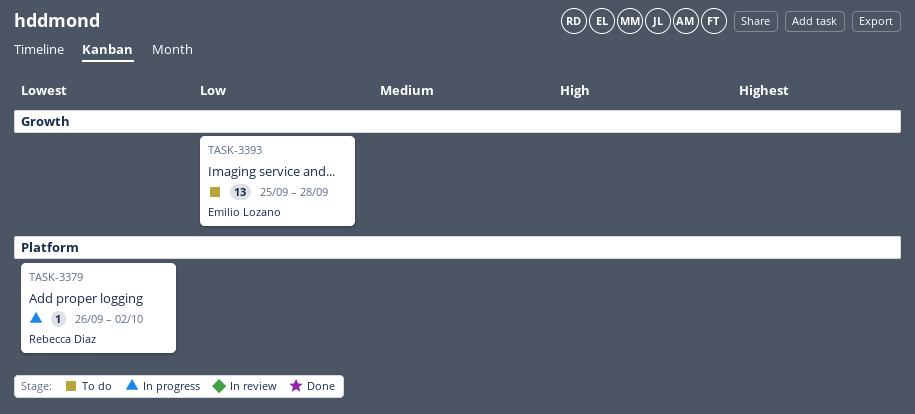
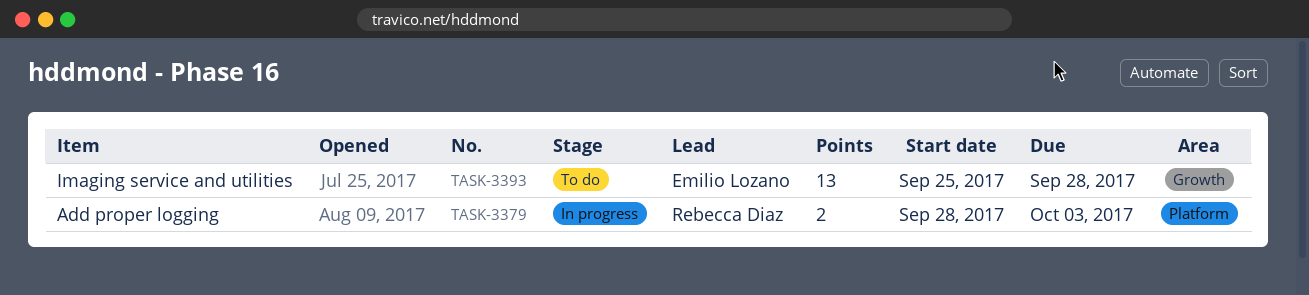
TASK-3379, estimate: 1 -> 2
TASK-3379, start: Sep 26 -> Sep 28
TASK-3379, due: Oct 2 -> Oct 3

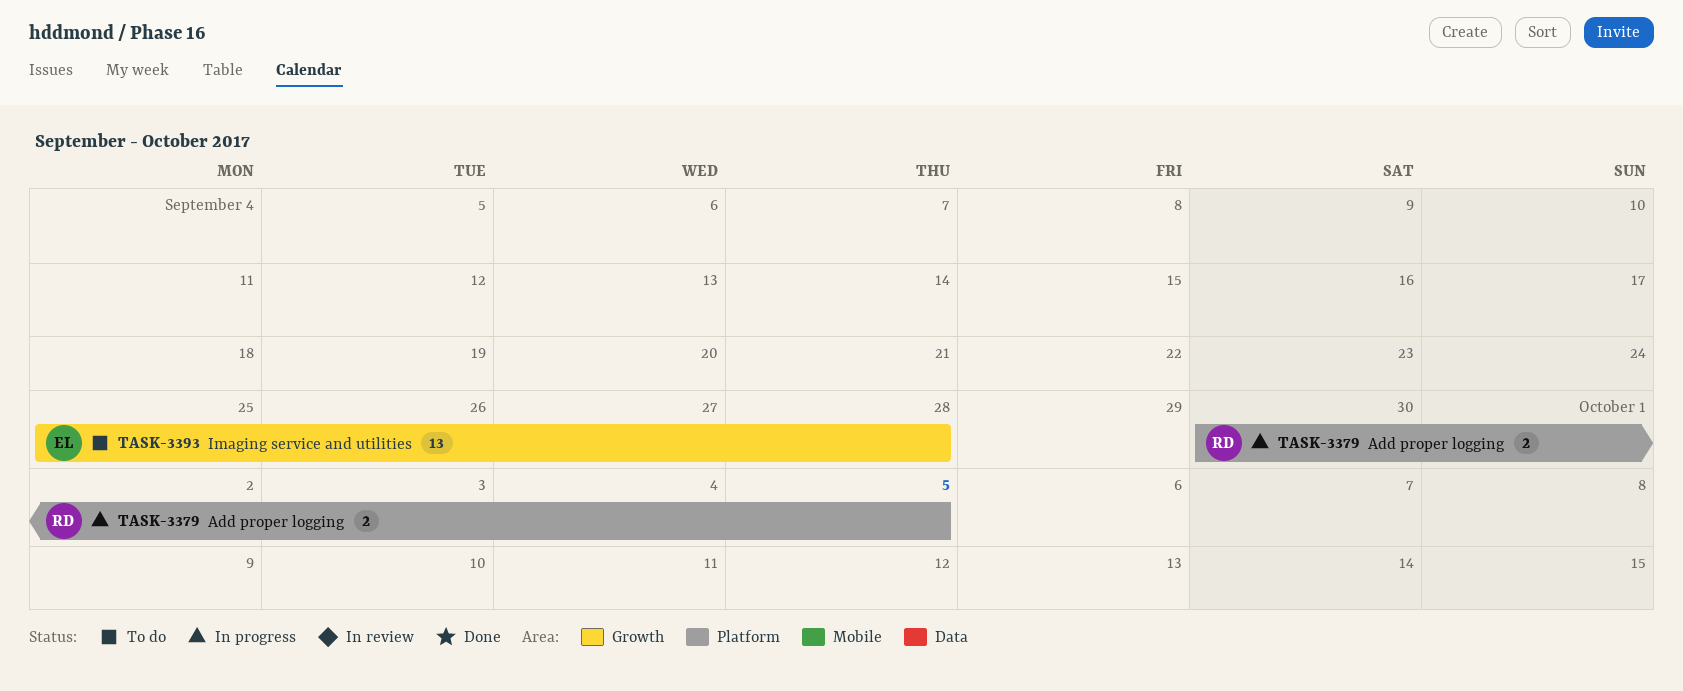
TASK-3379, start: Sep 28 -> Sep 30
TASK-3379, due: Oct 3 -> Oct 5

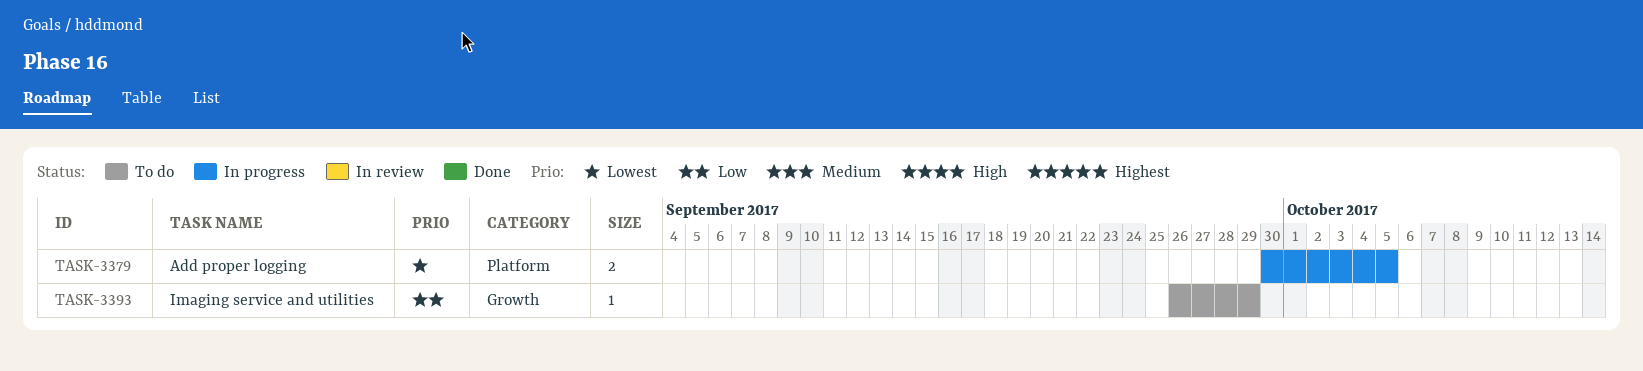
TASK-3393, estimate: 13 -> 1
TASK-3393, start: Sep 25 -> Sep 26
TASK-3393, due: Sep 28 -> Sep 29

